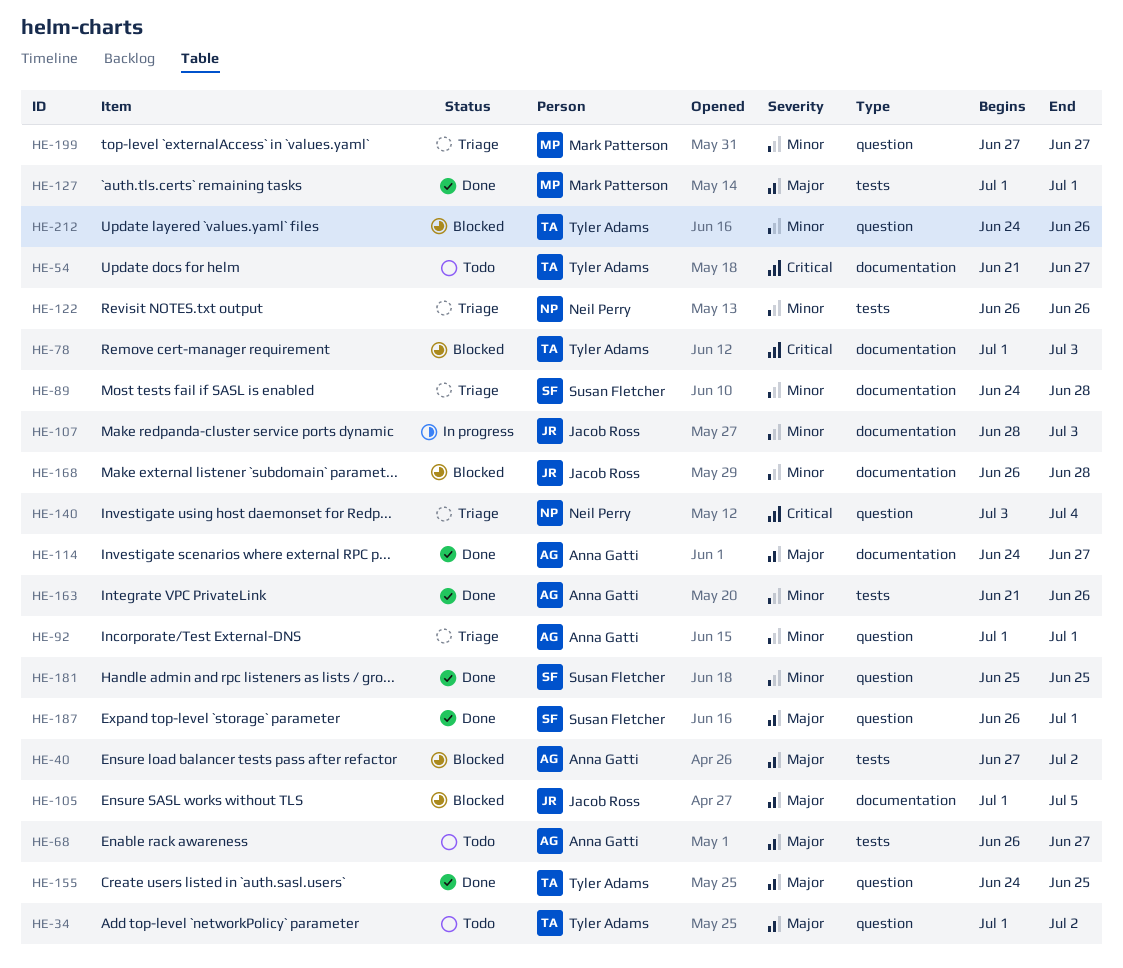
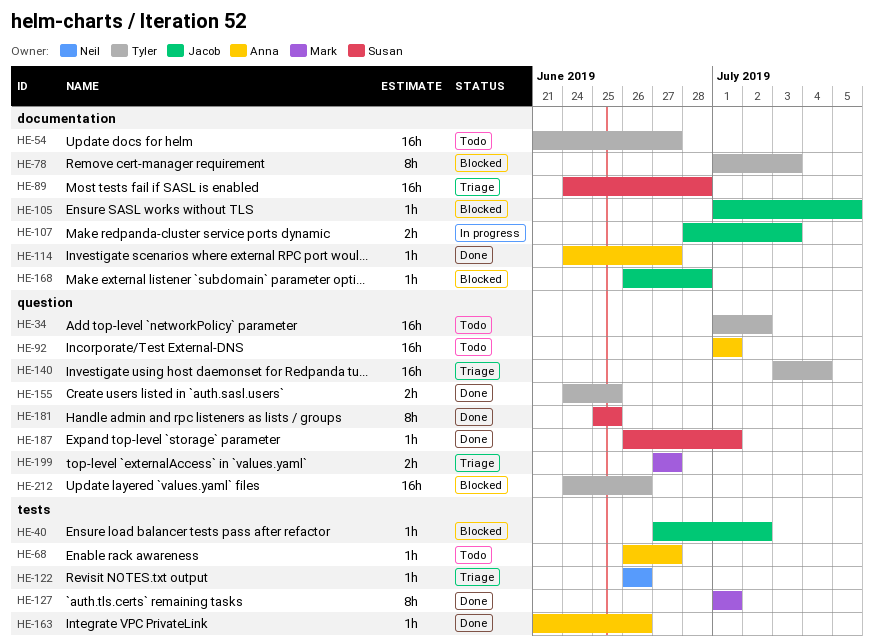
HE-40, owner: Anna Gatti -> Jacob Ross
HE-92, status: Triage -> Todo
HE-140, owner: Neil Perry -> Tyler Adams

